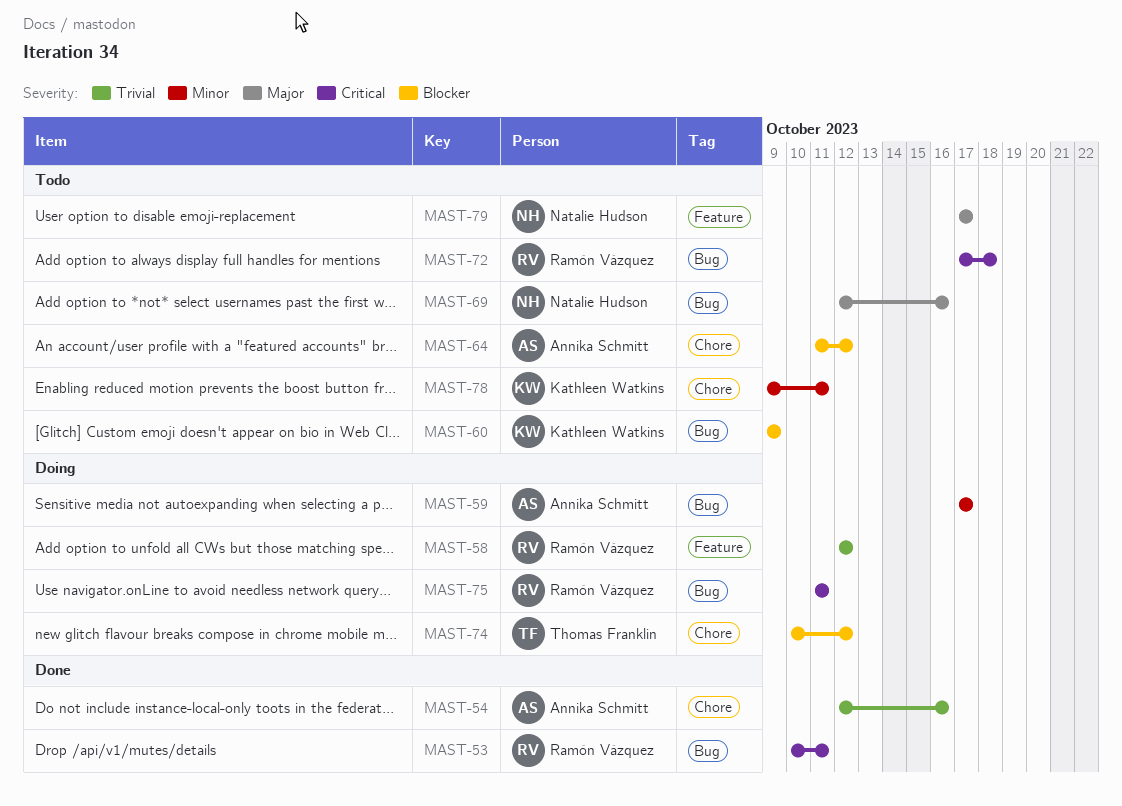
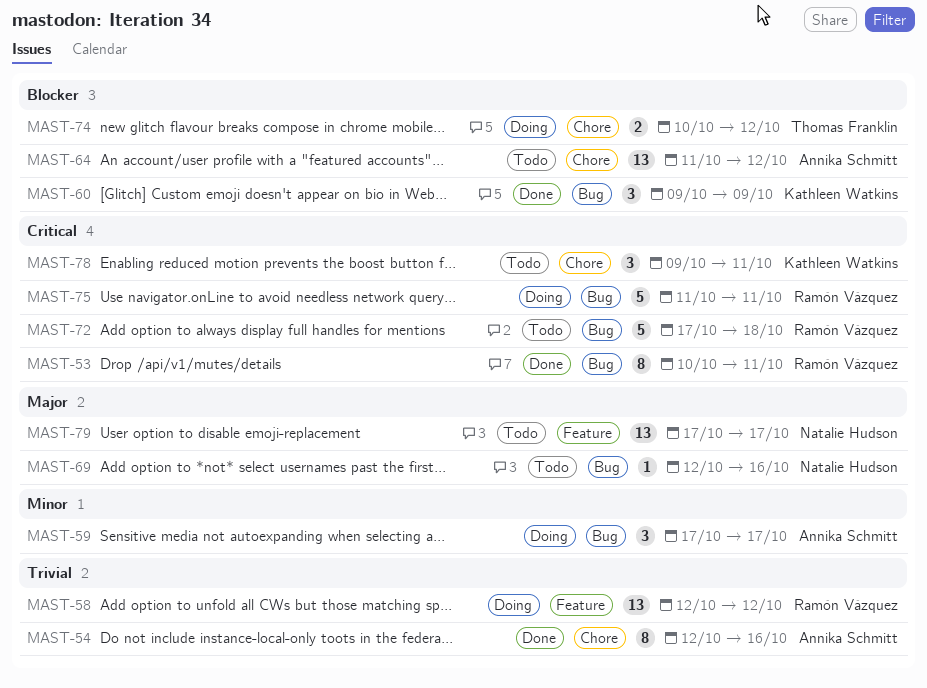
MAST-60, status: Todo -> Done
MAST-78, priority: Minor -> Critical

